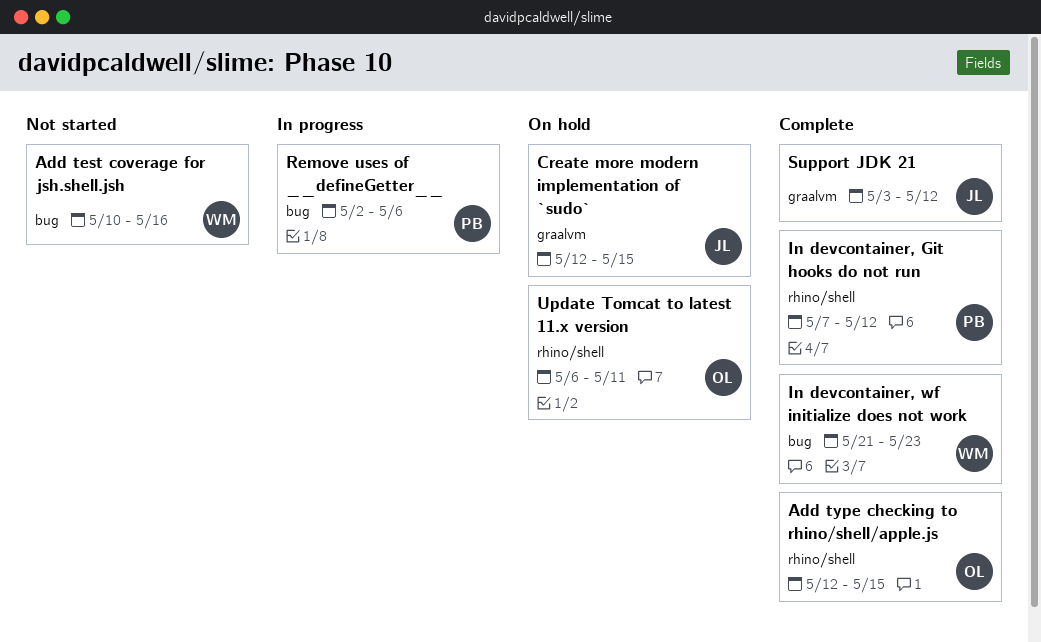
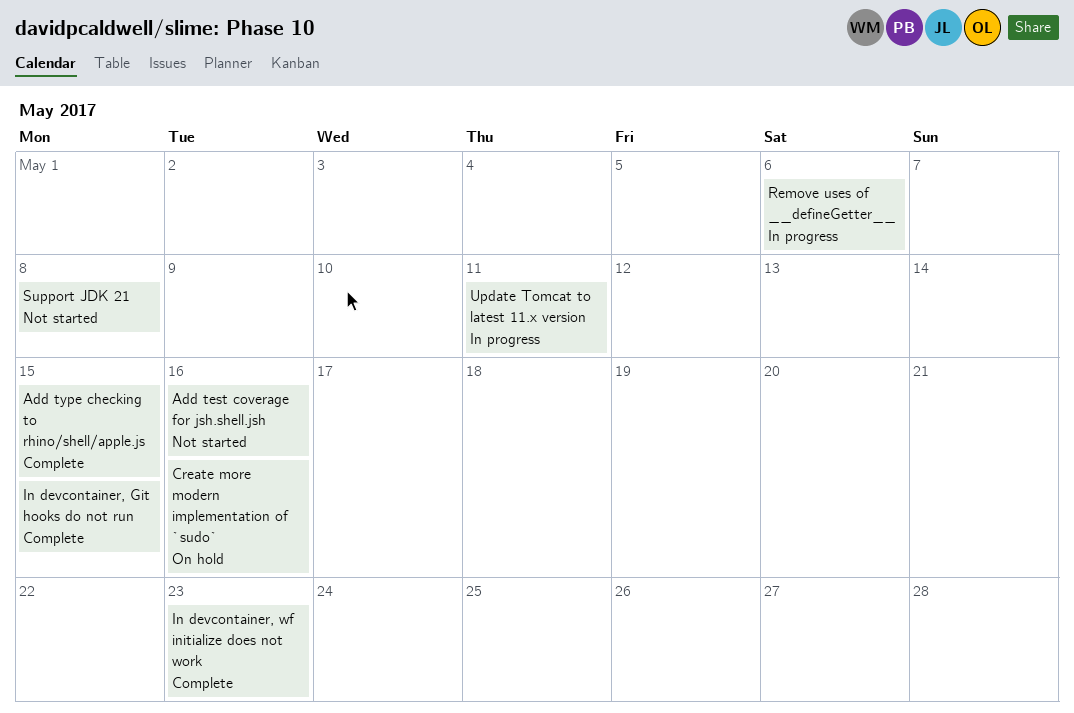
Create more modern implementation of `sudo`, due: May 15 -> May 16
In devcontainer, Git hooks do not run, due: May 12 -> May 15
Support JDK 21, status: Complete -> Not started
Support JDK 21, due: May 12 -> May 8
Update Tomcat to latest 11.x version, status: On hold -> In progress

